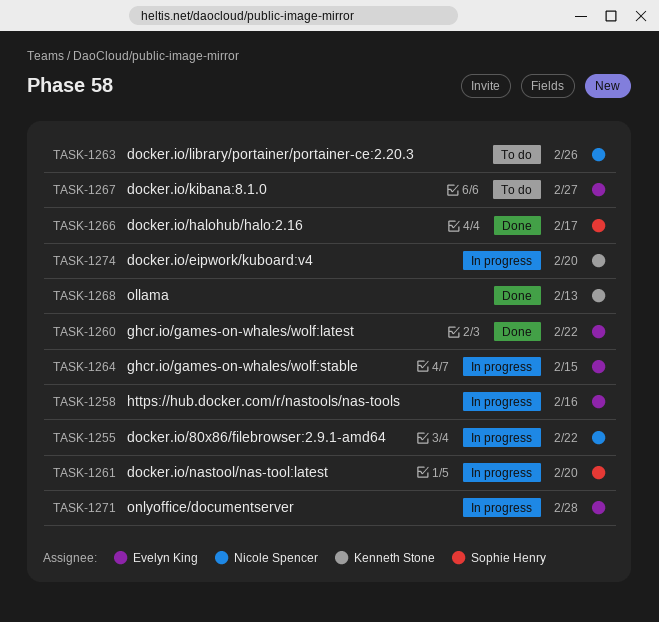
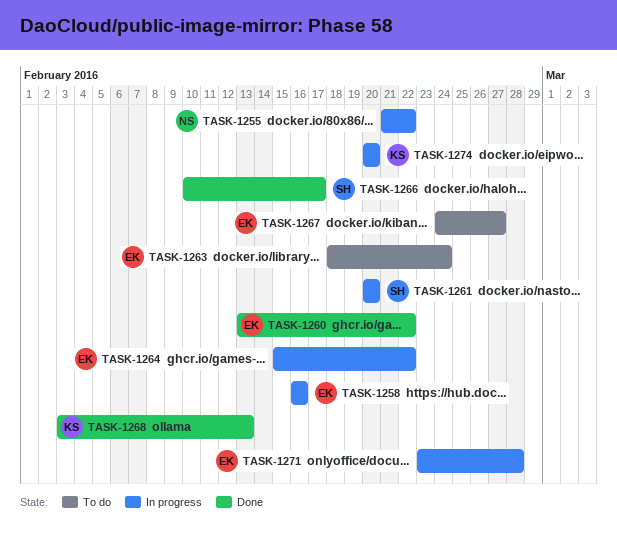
TASK-1263, owner: Nicole Spencer -> Evelyn King
TASK-1263, due: Feb 26 -> Feb 24
TASK-1264, due: Feb 15 -> Feb 22

